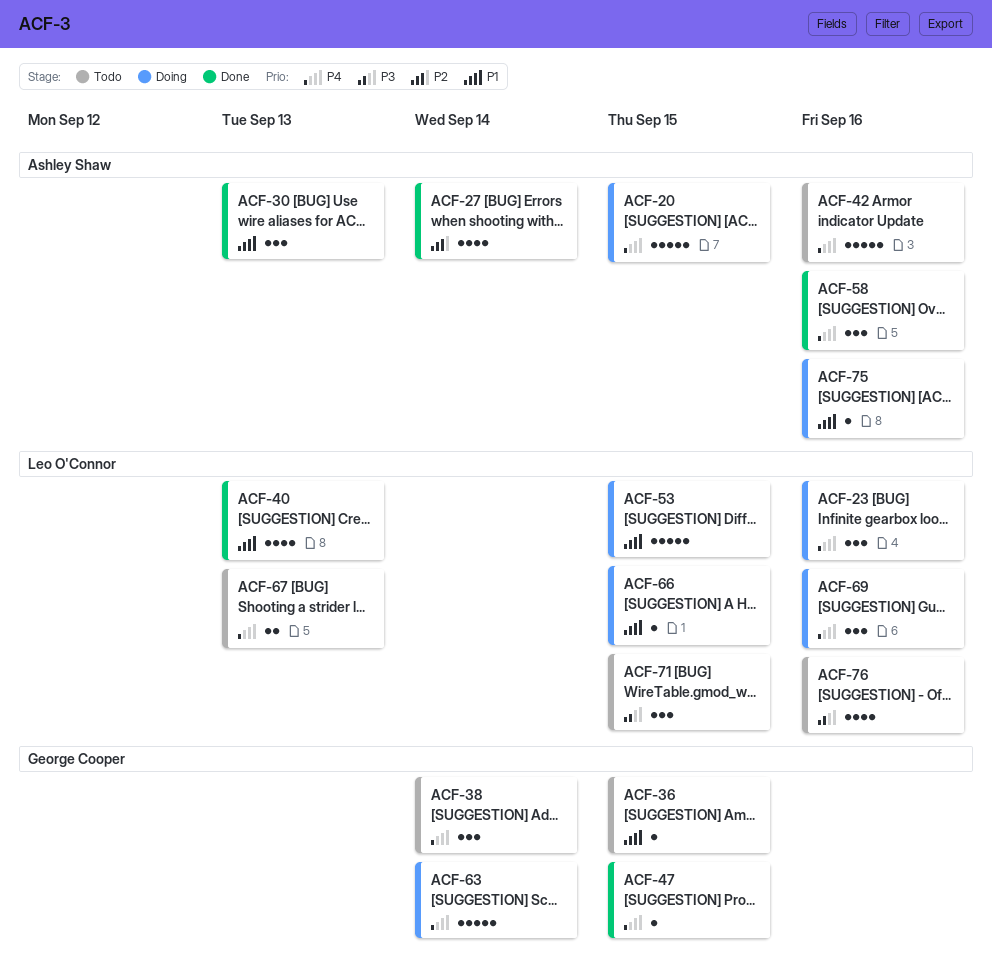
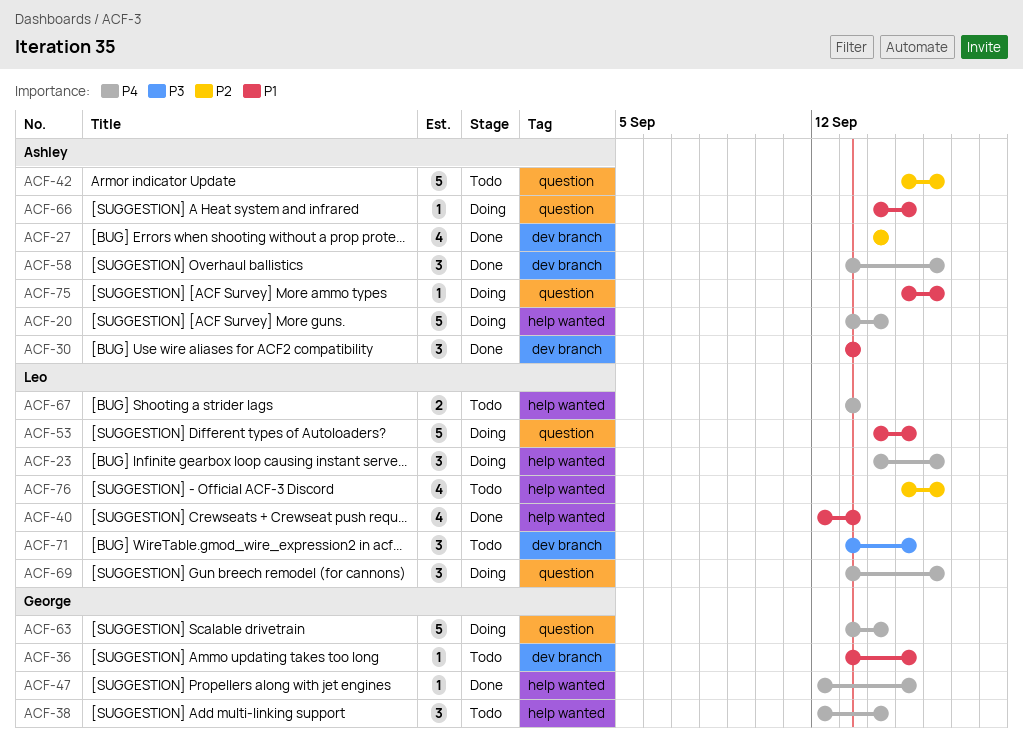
ACF-20, due: Sep 15 -> Sep 14
ACF-42, priority: P4 -> P2
ACF-66, owner: Leo O'Connor -> Ashley Shaw
ACF-76, priority: P3 -> P2

